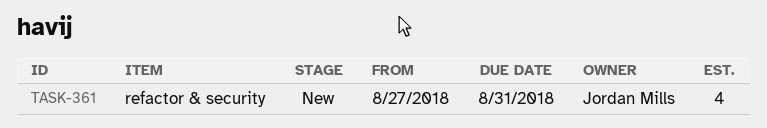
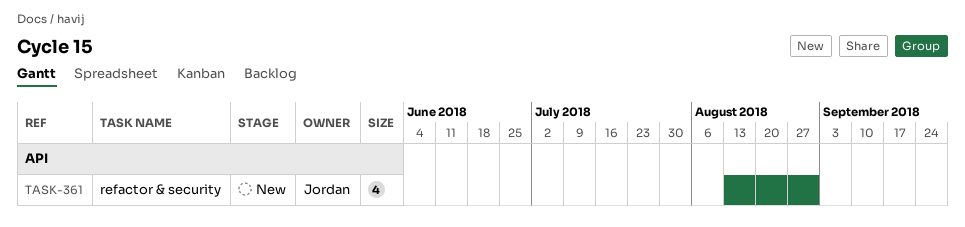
TASK-361, start: Aug 27 -> Aug 13

